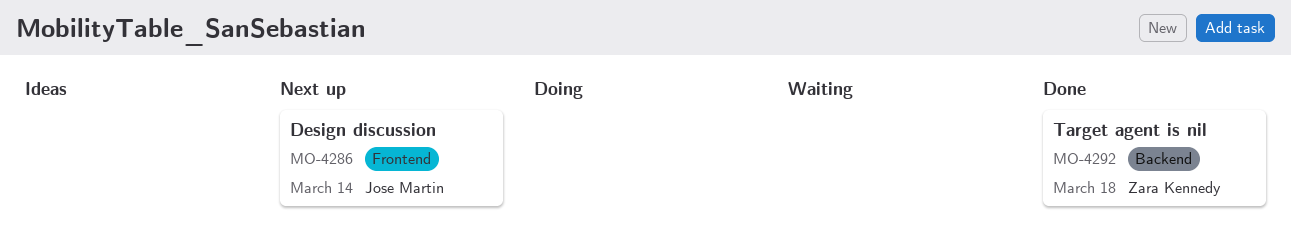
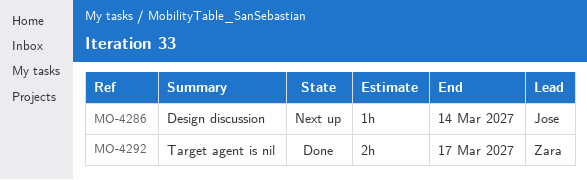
MO-4292, due: Mar 18 -> Mar 17

